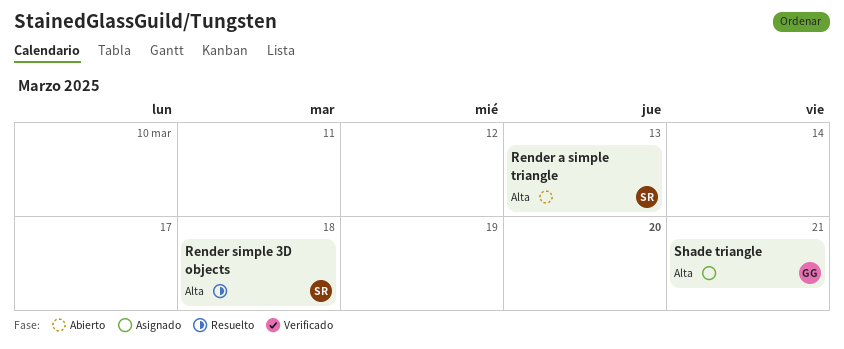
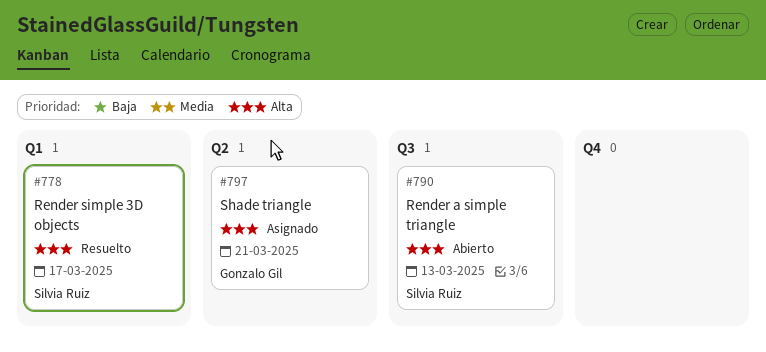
Render simple 3D objects, due: Mar 18 -> Mar 17

